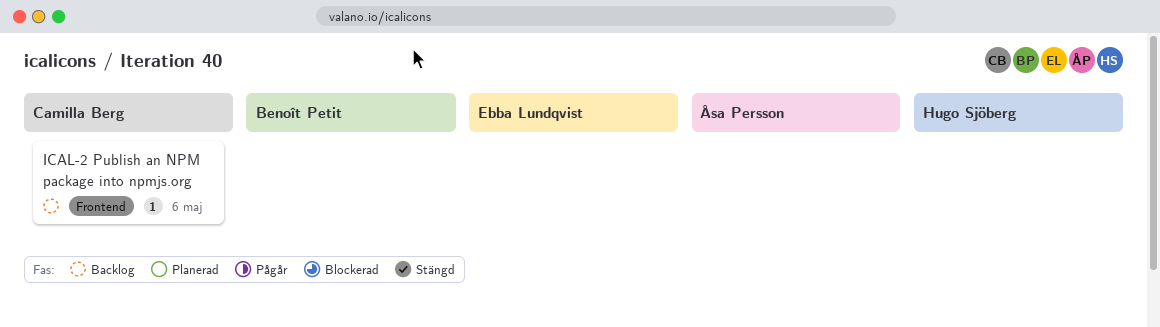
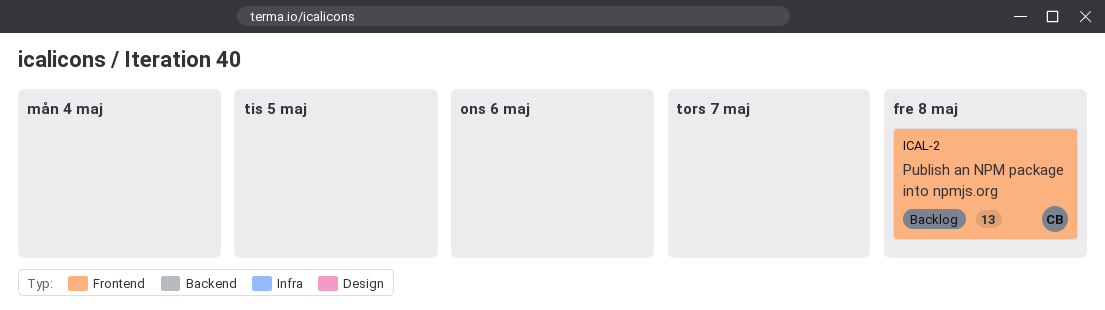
ICAL-2, estimate: 1 -> 13
ICAL-2, due: May 6 -> May 8

